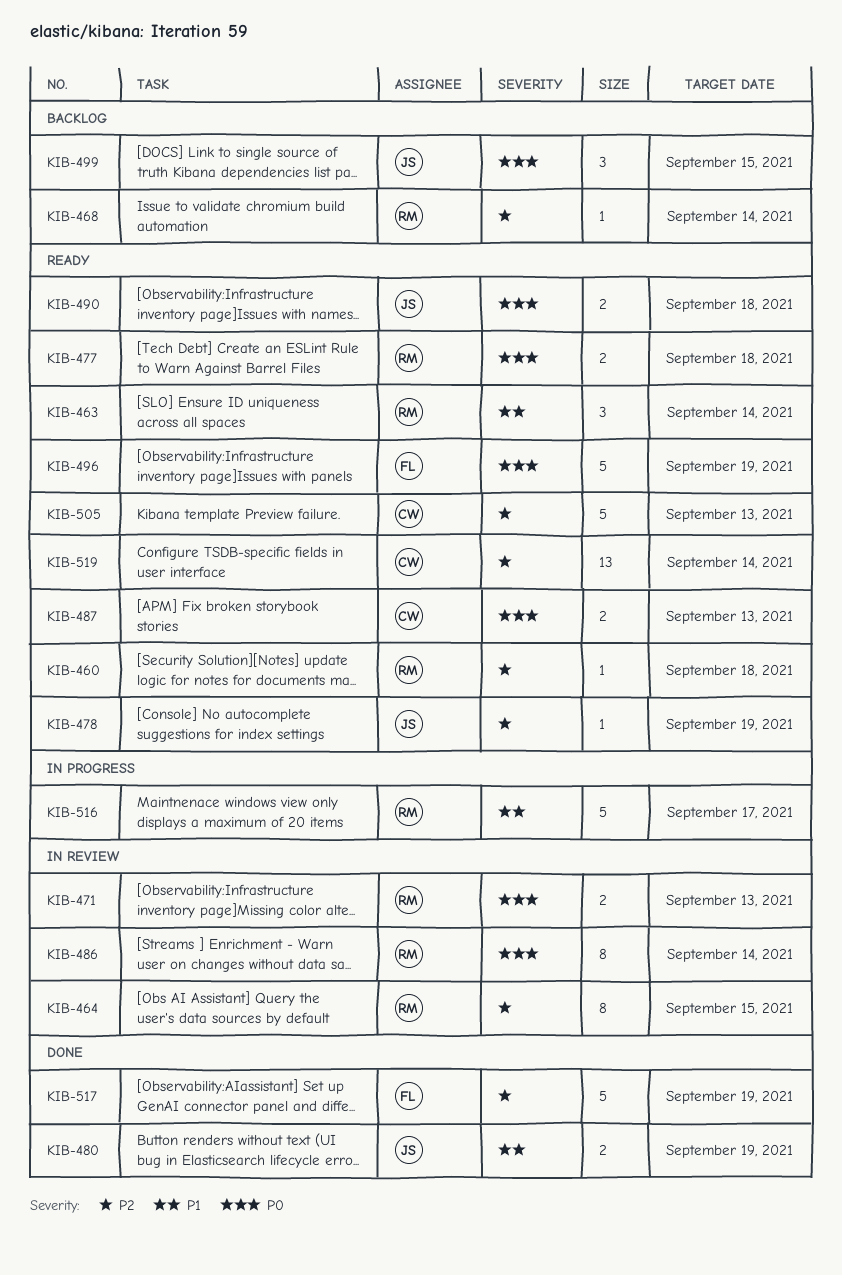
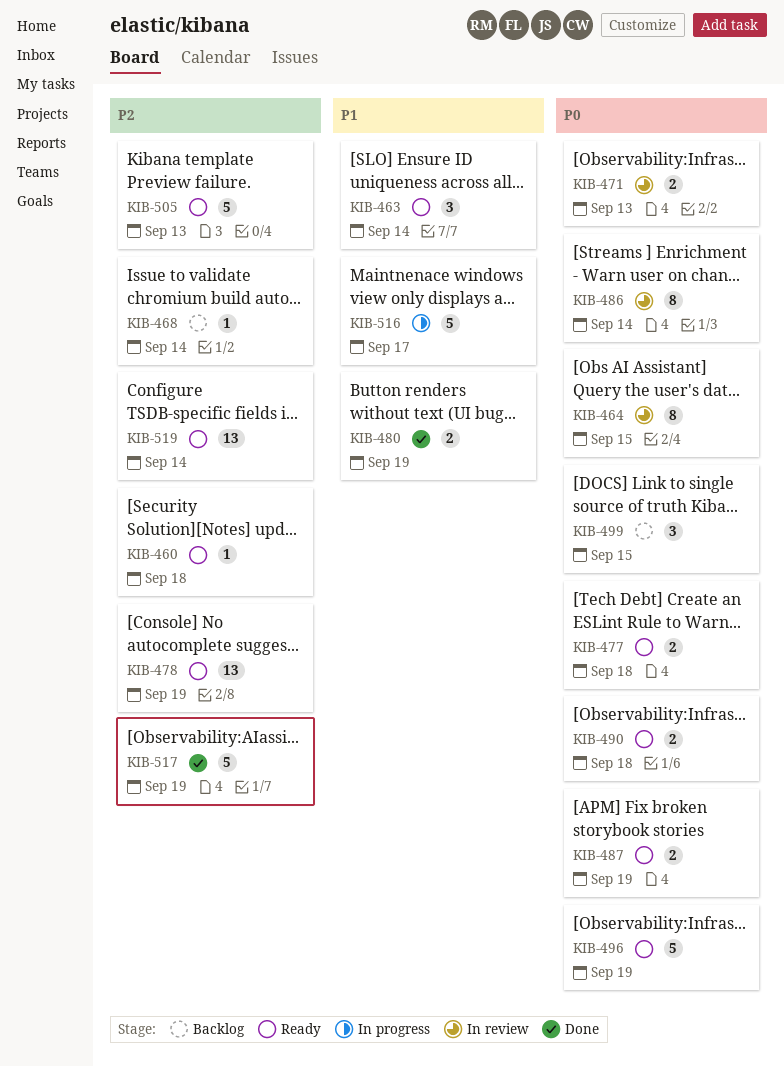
KIB-464, priority: P2 -> P0
KIB-478, estimate: 1 -> 13
KIB-487, due: Sep 13 -> Sep 19

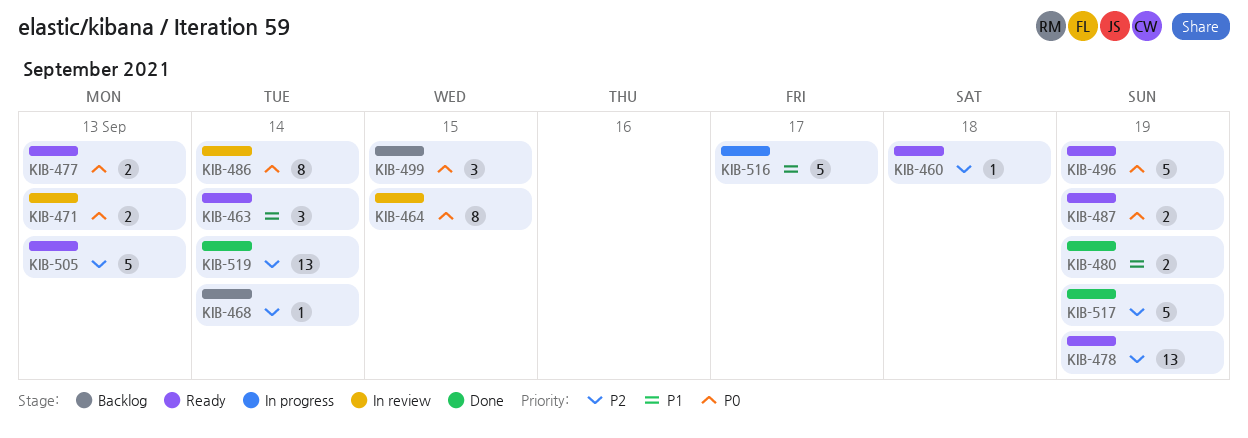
KIB-477, due: Sep 18 -> Sep 13
KIB-490: present -> none
KIB-519, status: Ready -> Done

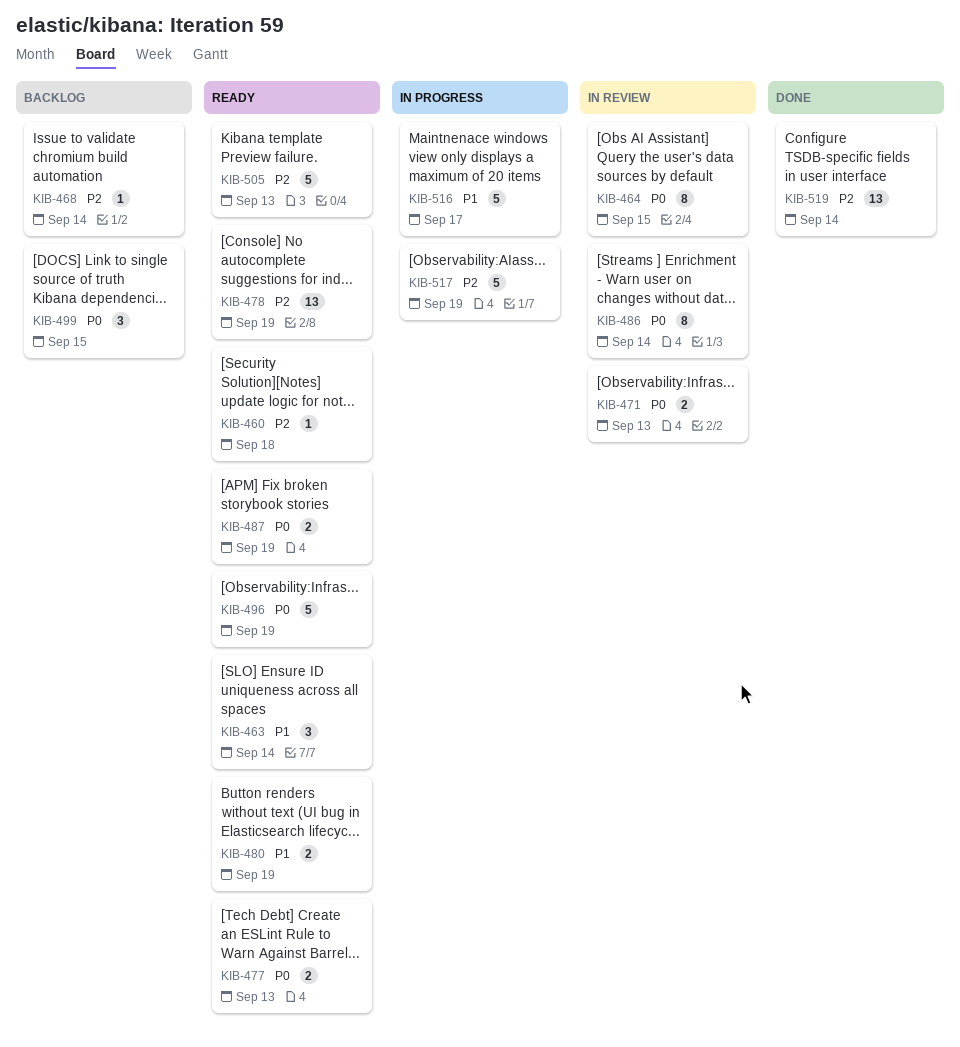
KIB-480, status: Done -> Ready
KIB-517, status: Done -> In progress

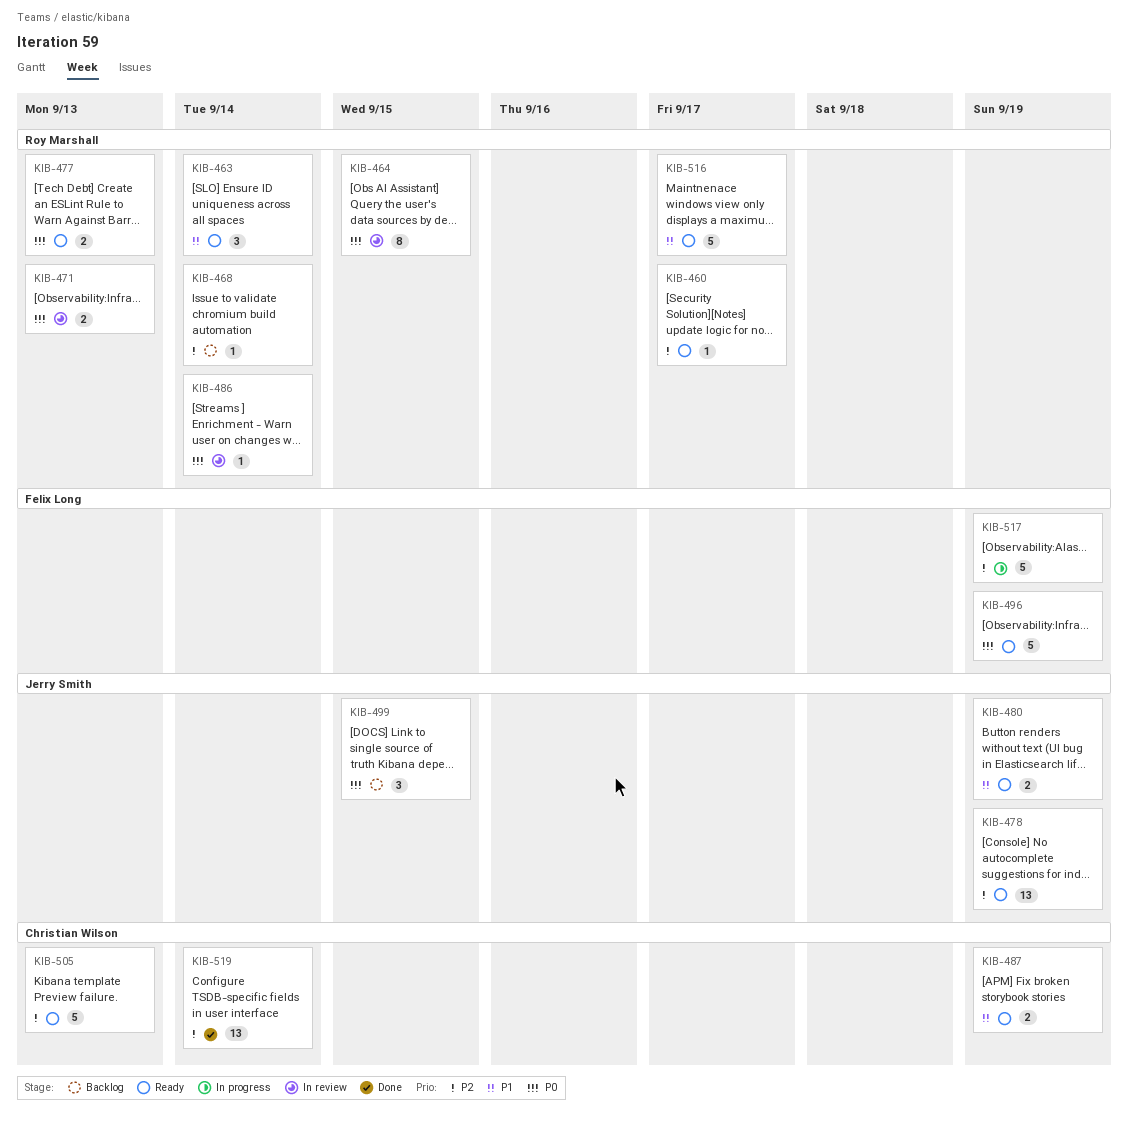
KIB-460, due: Sep 18 -> Sep 17
KIB-486, estimate: 8 -> 1
KIB-487, priority: P0 -> P1
KIB-516, status: In progress -> Ready

